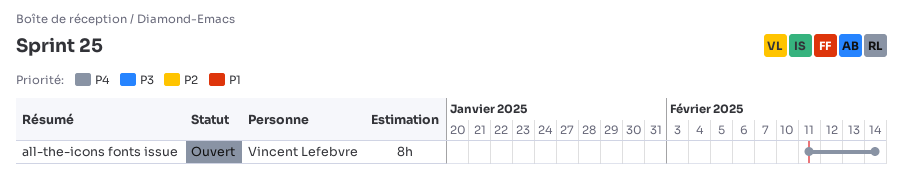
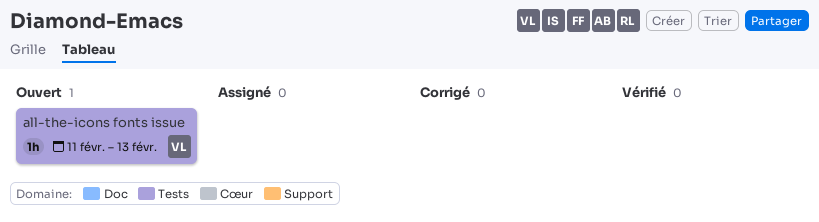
all-the-icons fonts issue, estimate: 8h -> 1h
all-the-icons fonts issue, due: Feb 14 -> Feb 13

